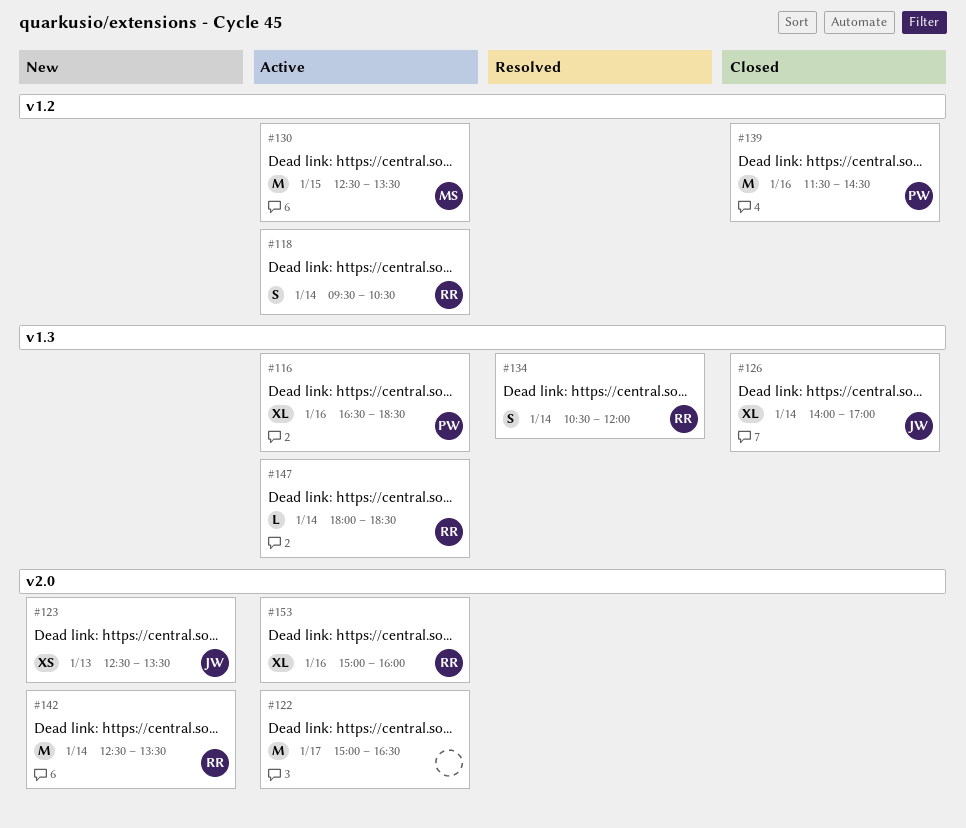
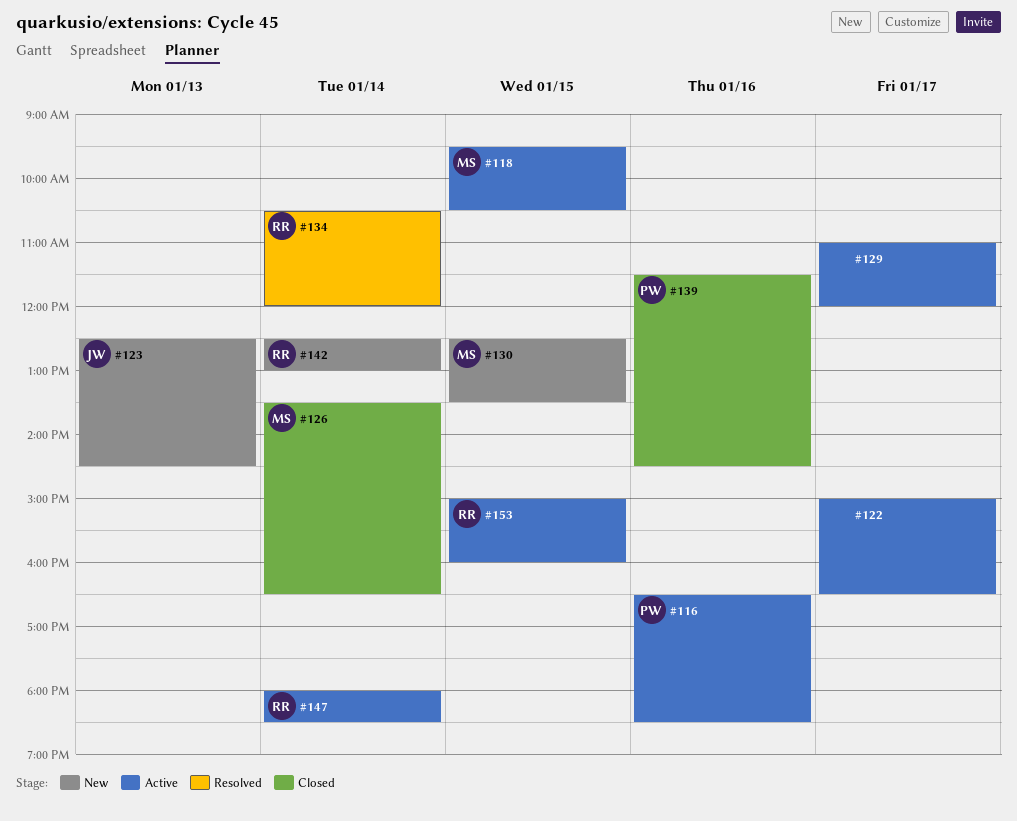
#118, owner: RR -> MS
#118, day: Jan 14 -> Jan 15
#123, ends: 13:30 -> 14:30
#126, owner: JW -> MS
#126, begins: 14:00 -> 13:30
#126, ends: 17:00 -> 16:30
#129: none -> present
#130, status: Active -> New
#142, ends: 13:30 -> 13:00
#153, day: Jan 16 -> Jan 15

